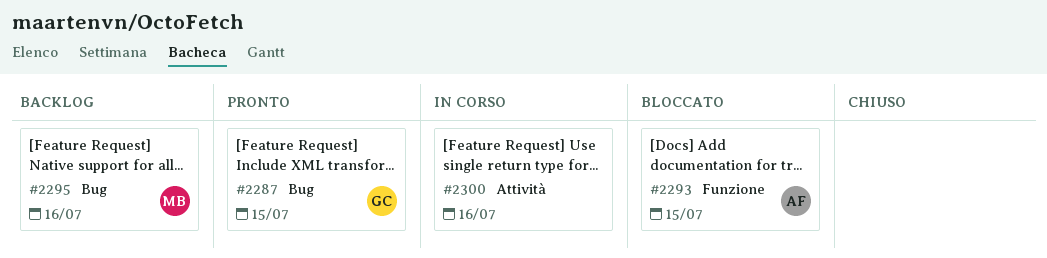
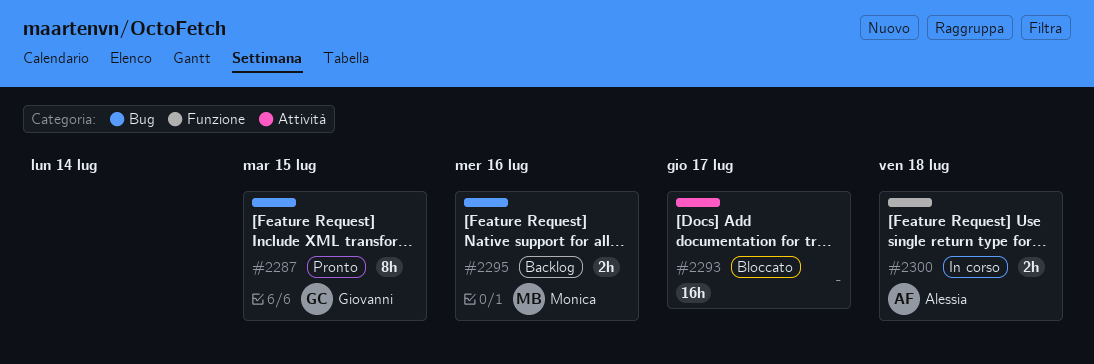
#2293, owner: Alessia -> none
#2293, label: Funzione -> Attività
#2293, due: Jul 15 -> Jul 17
#2300, owner: none -> Alessia
#2300, label: Attività -> Funzione
#2300, due: Jul 16 -> Jul 18

